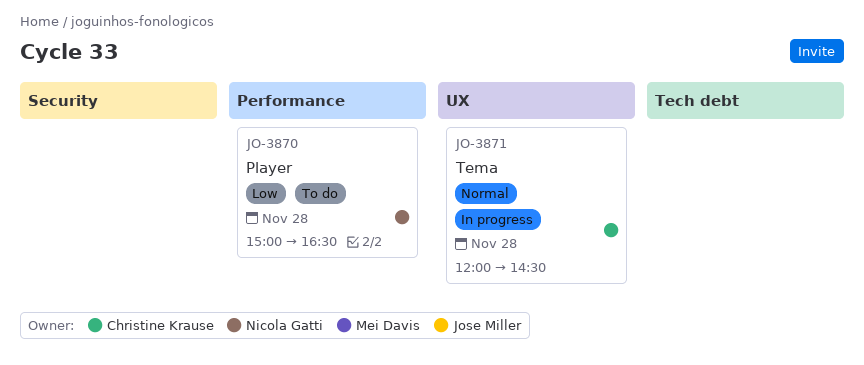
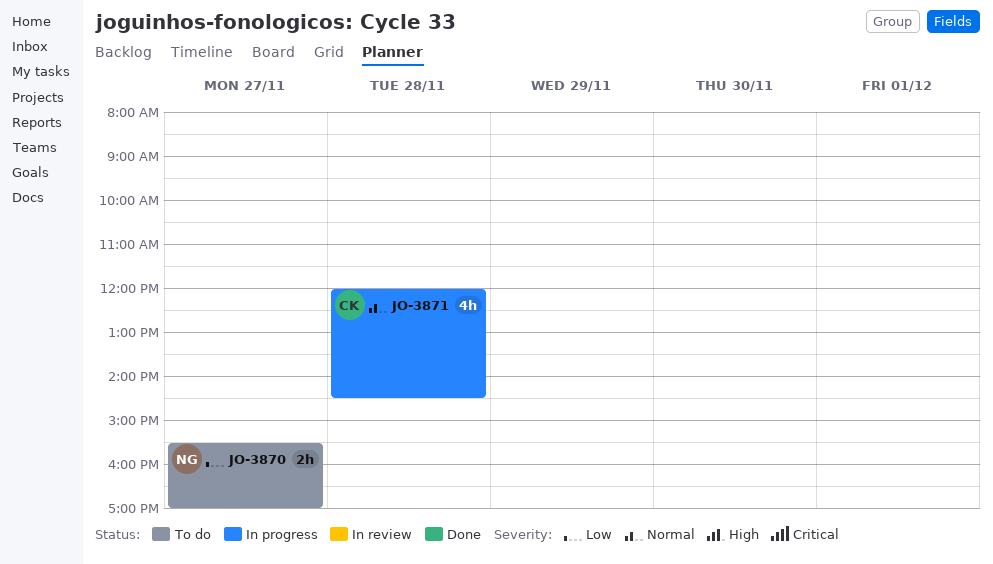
JO-3870, day: Nov 28 -> Nov 27
JO-3870, begins: 15:00 -> 15:30
JO-3870, ends: 16:30 -> 17:00

